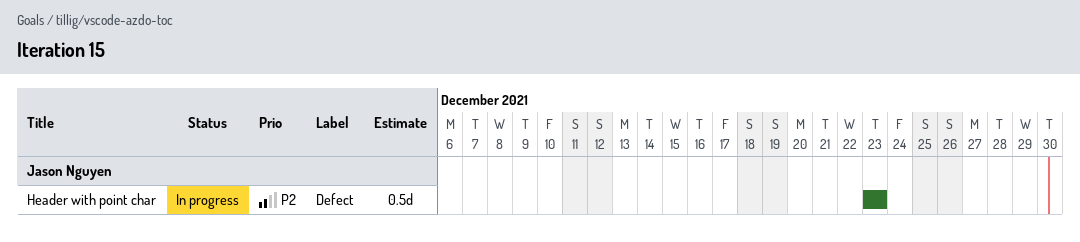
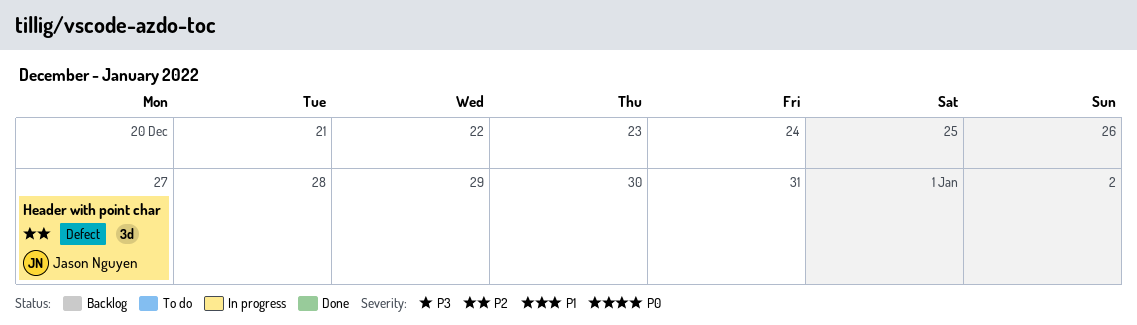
Header with point char, estimate: 0.5d -> 3d
Header with point char, due: Dec 23 -> Dec 27

